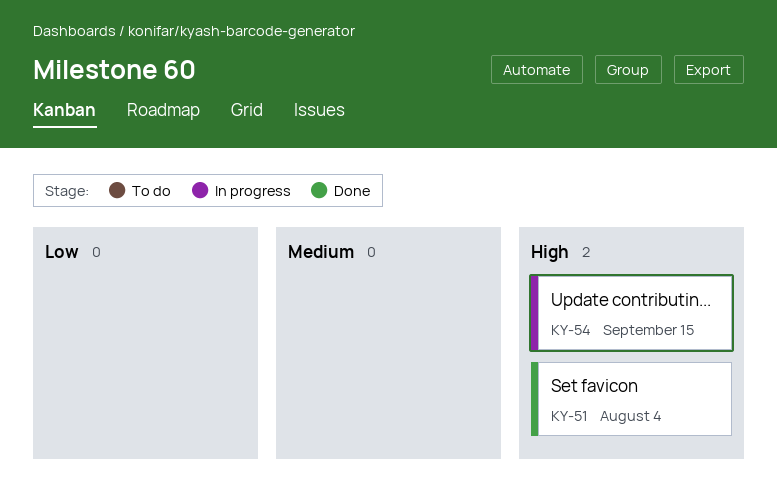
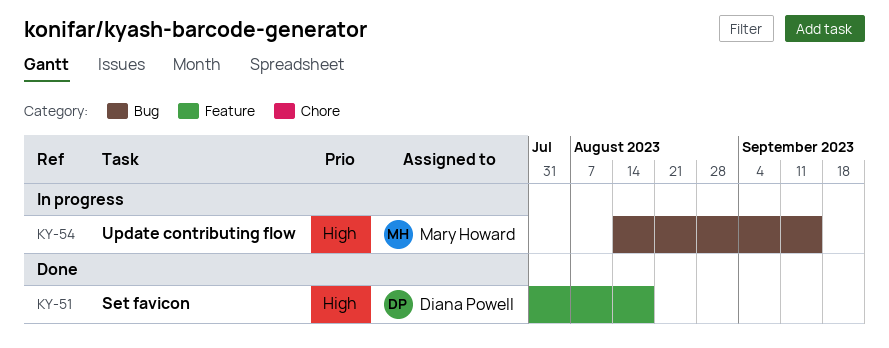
KY-51, due: Aug 4 -> Aug 18

